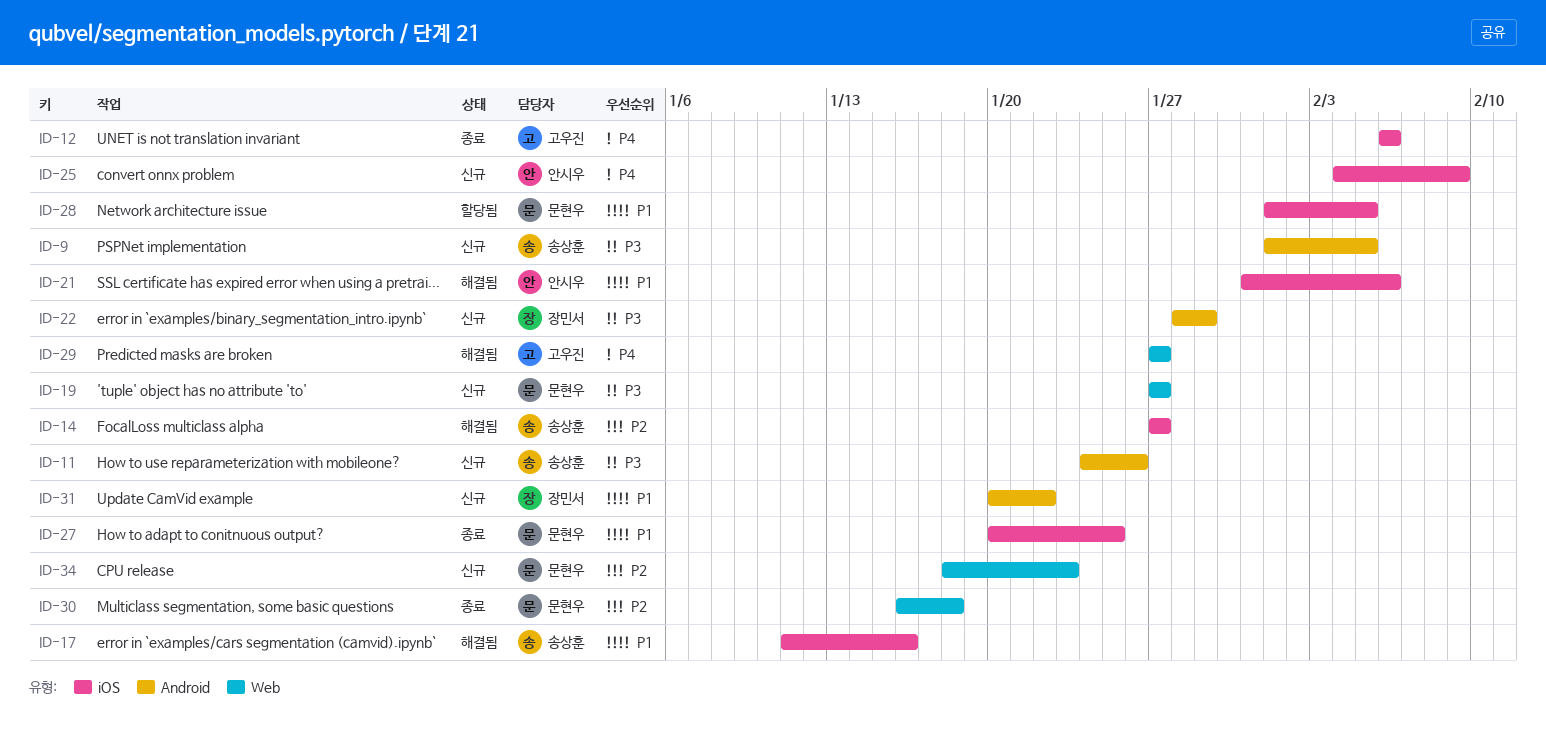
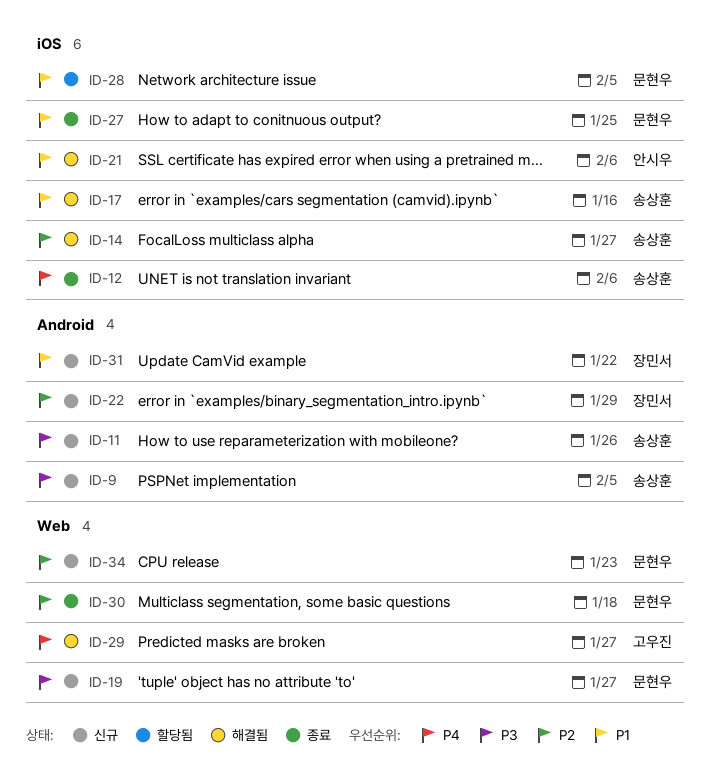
ID-12, owner: 고우진 -> 송상훈
ID-22, priority: P3 -> P2
ID-25: present -> none

